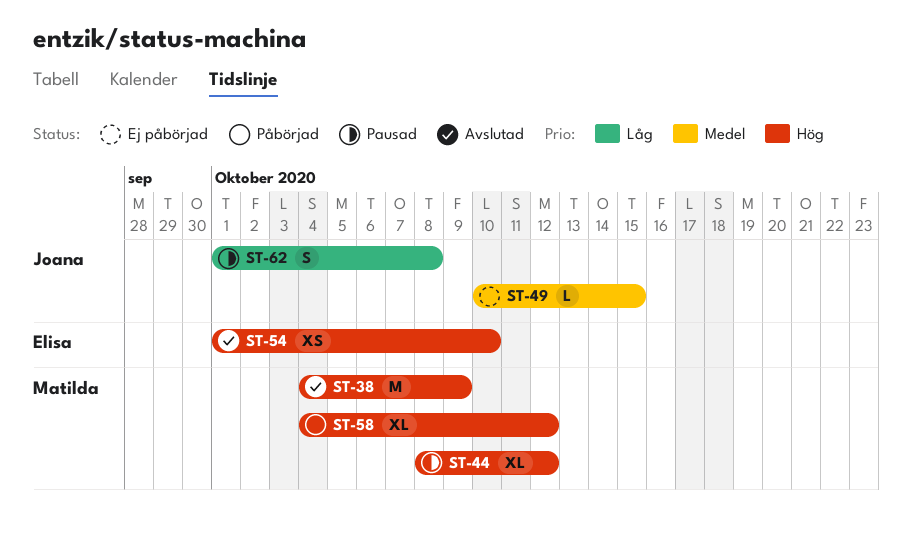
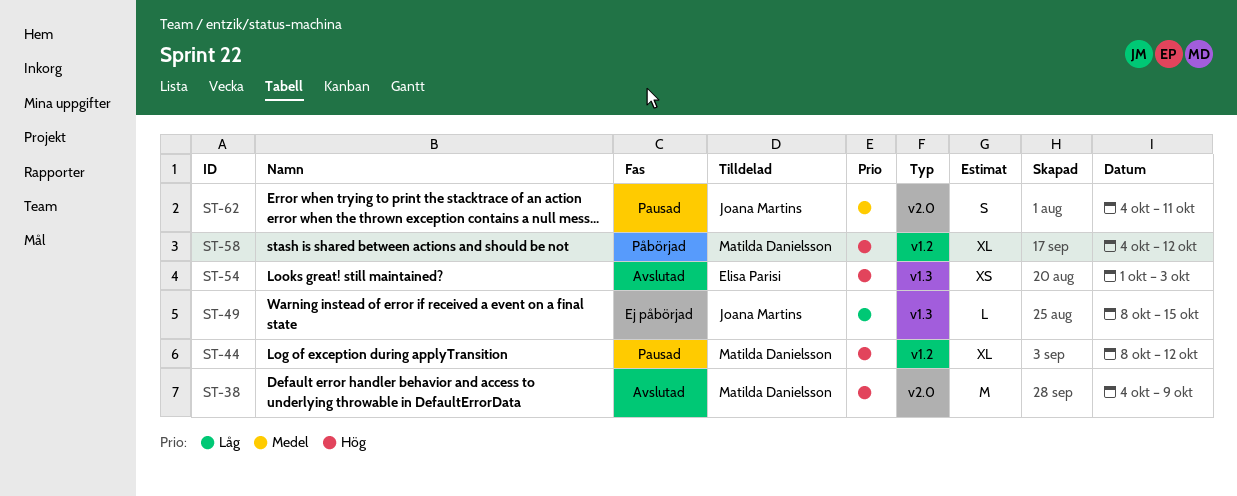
ST-49, priority: Medel -> Låg
ST-49, start: Oct 10 -> Oct 8
ST-54, due: Oct 10 -> Oct 3
ST-62, priority: Låg -> Medel
ST-62, start: Oct 1 -> Oct 4
ST-62, due: Oct 8 -> Oct 11

